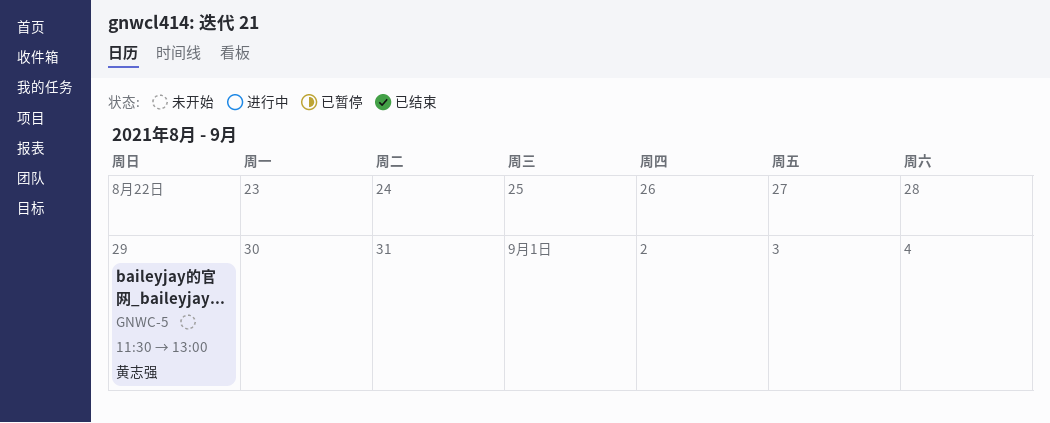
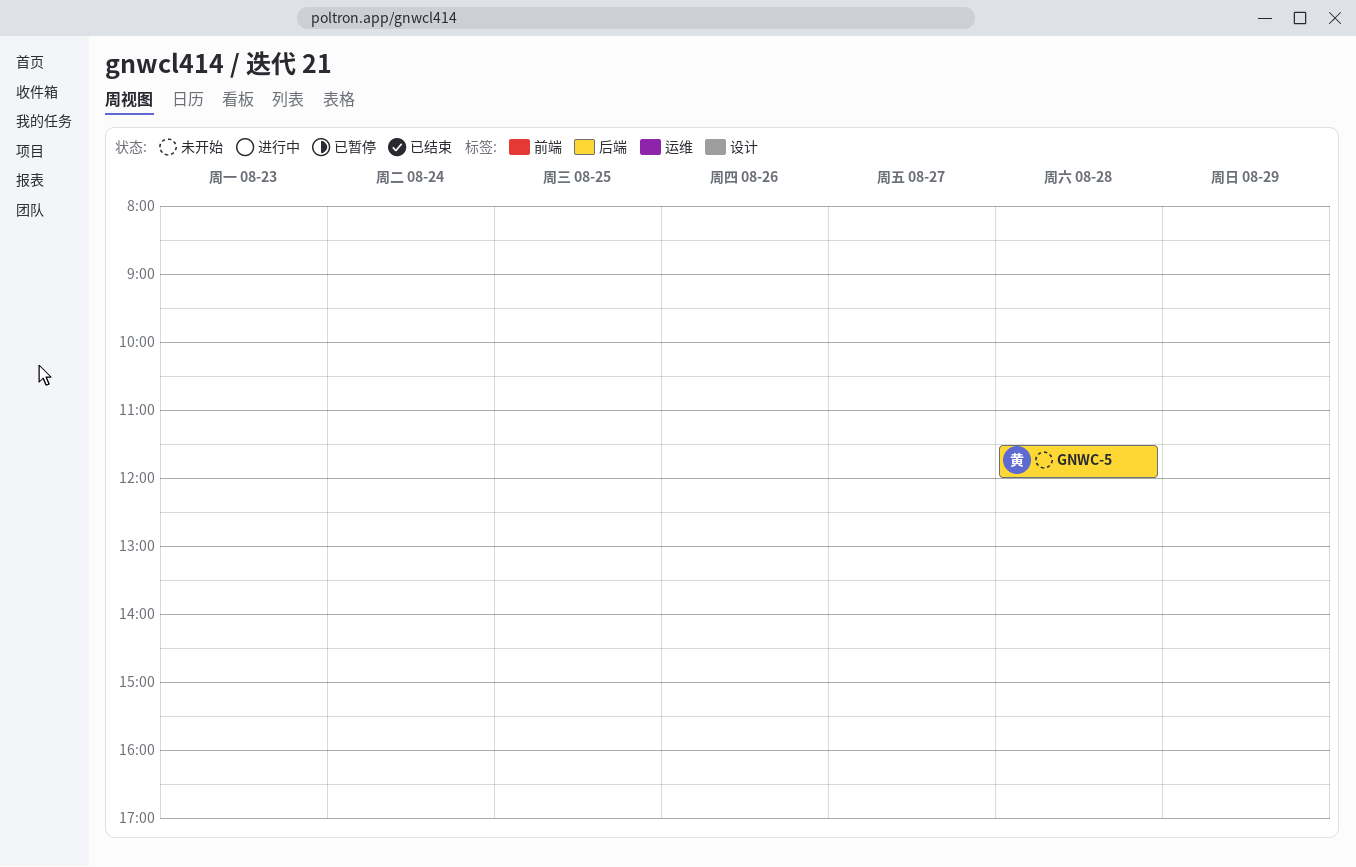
GNWC-5, day: Aug 29 -> Aug 28
GNWC-5, ends: 13:00 -> 12:00

